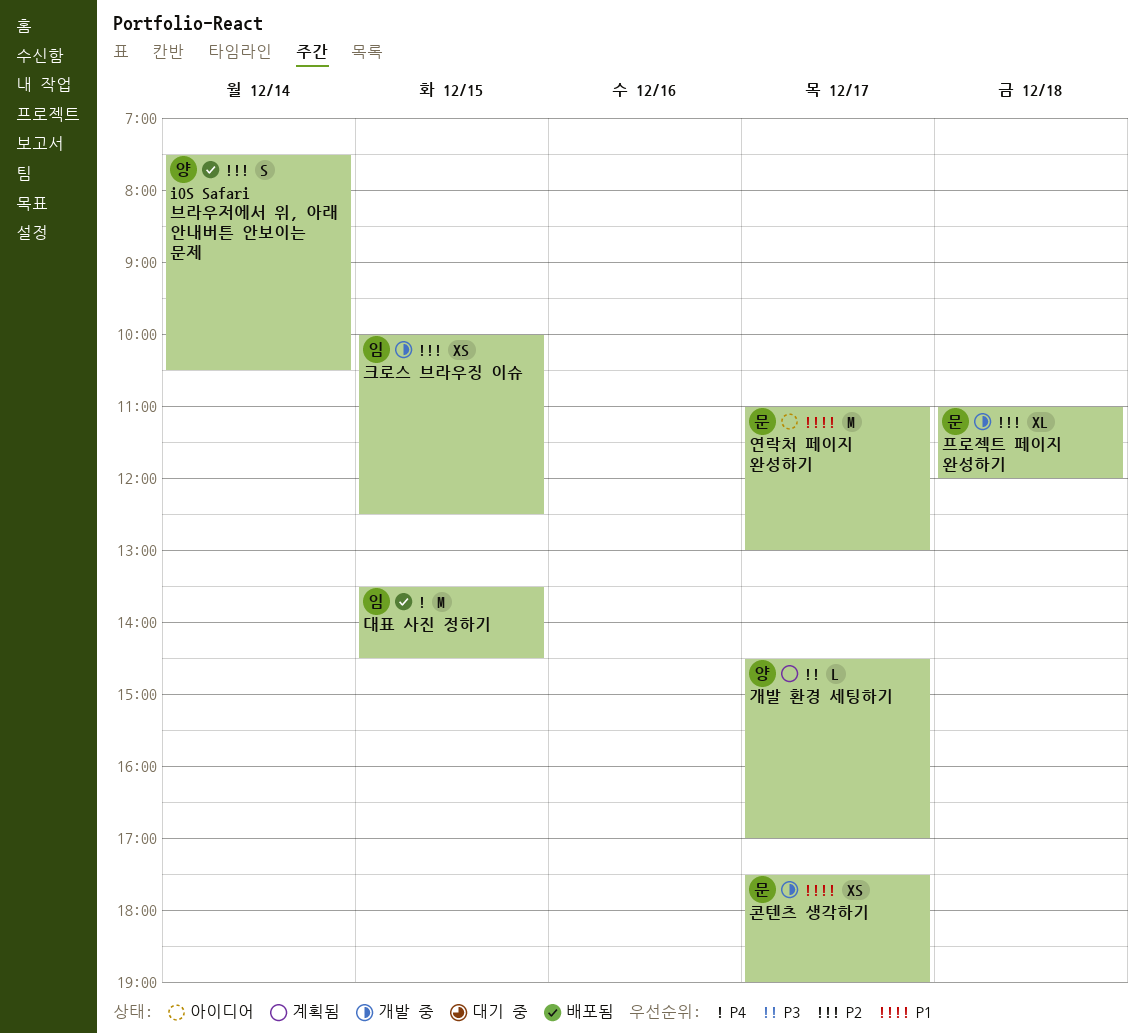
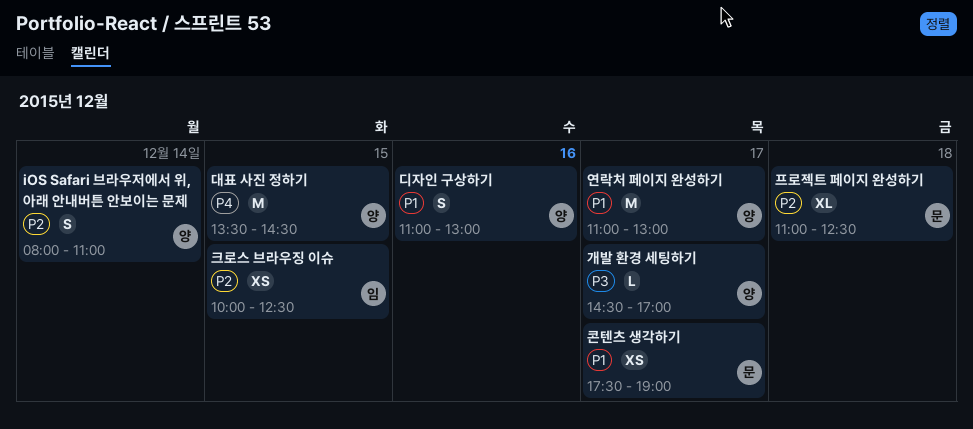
iOS Safari 브라우저에서 위, 아래 안내버튼 안보이는 문제, begins: 07:30 -> 08:00
iOS Safari 브라우저에서 위, 아래 안내버튼 안보이는 문제, ends: 10:30 -> 11:00
대표 사진 정하기, owner: 임 -> 양
디자인 구상하기: none -> present
연락처 페이지 완성하기, owner: 문 -> 양
프로젝트 페이지 완성하기, ends: 12:00 -> 12:30

